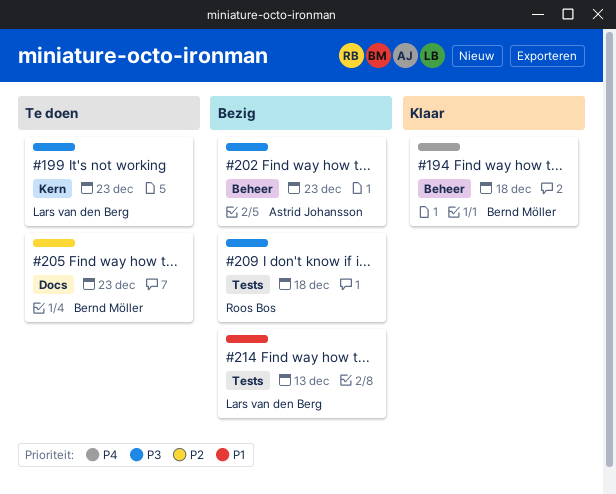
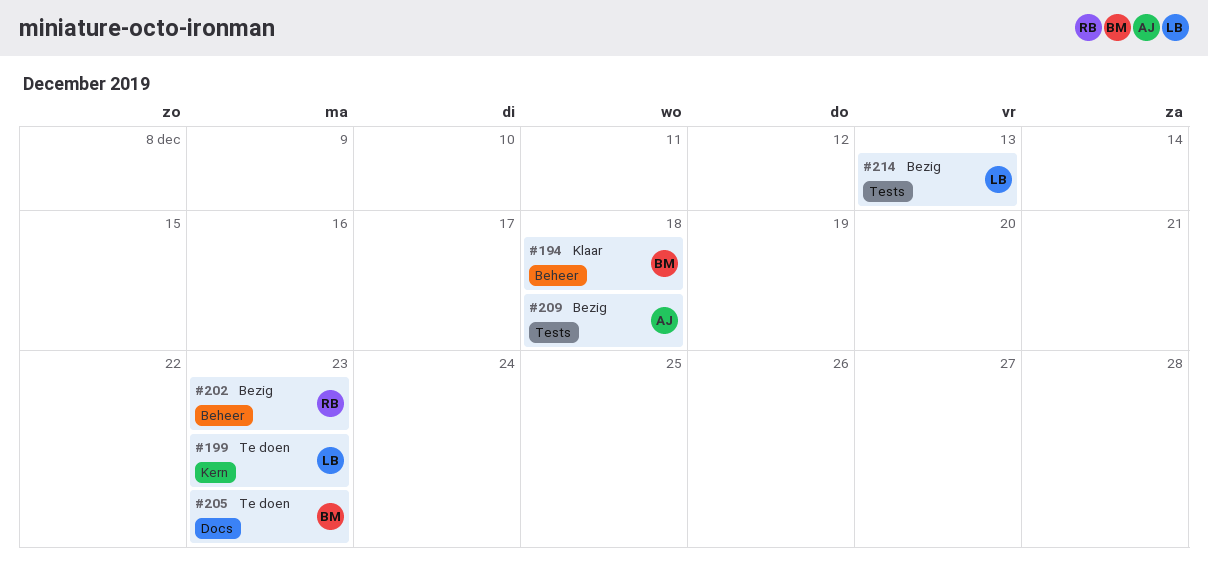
#202, owner: Astrid Johansson -> Roos Bos
#209, owner: Roos Bos -> Astrid Johansson

